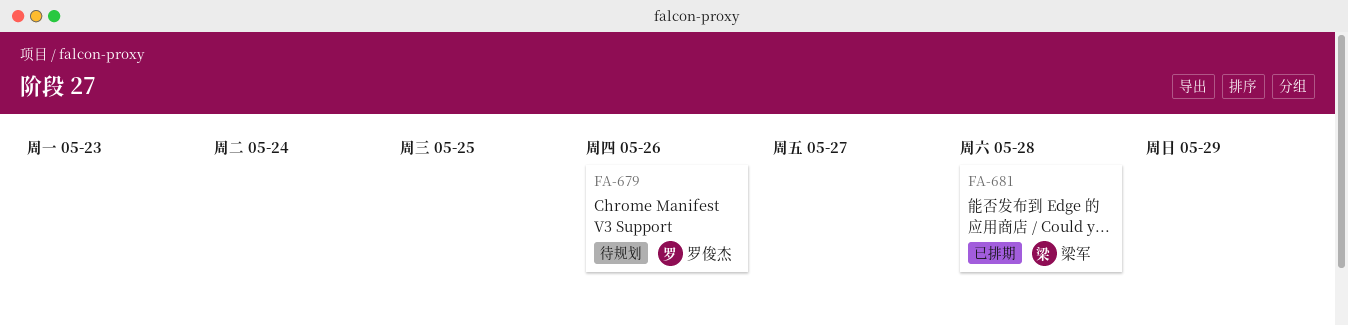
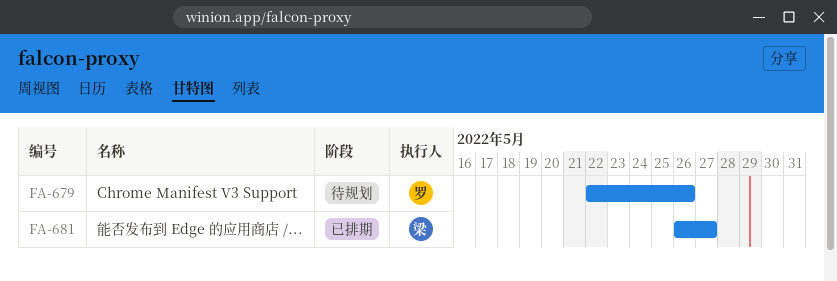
FA-681, due: May 28 -> May 27

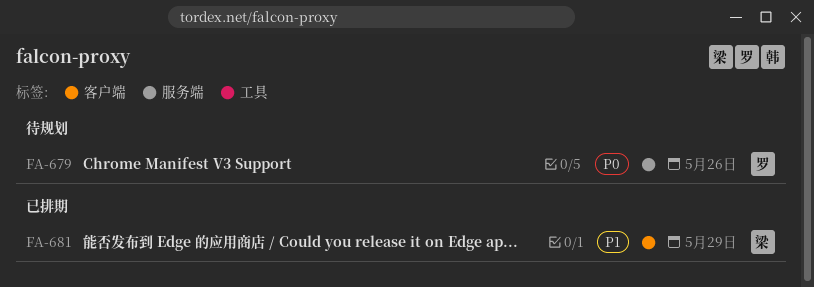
FA-681, due: May 27 -> May 29

